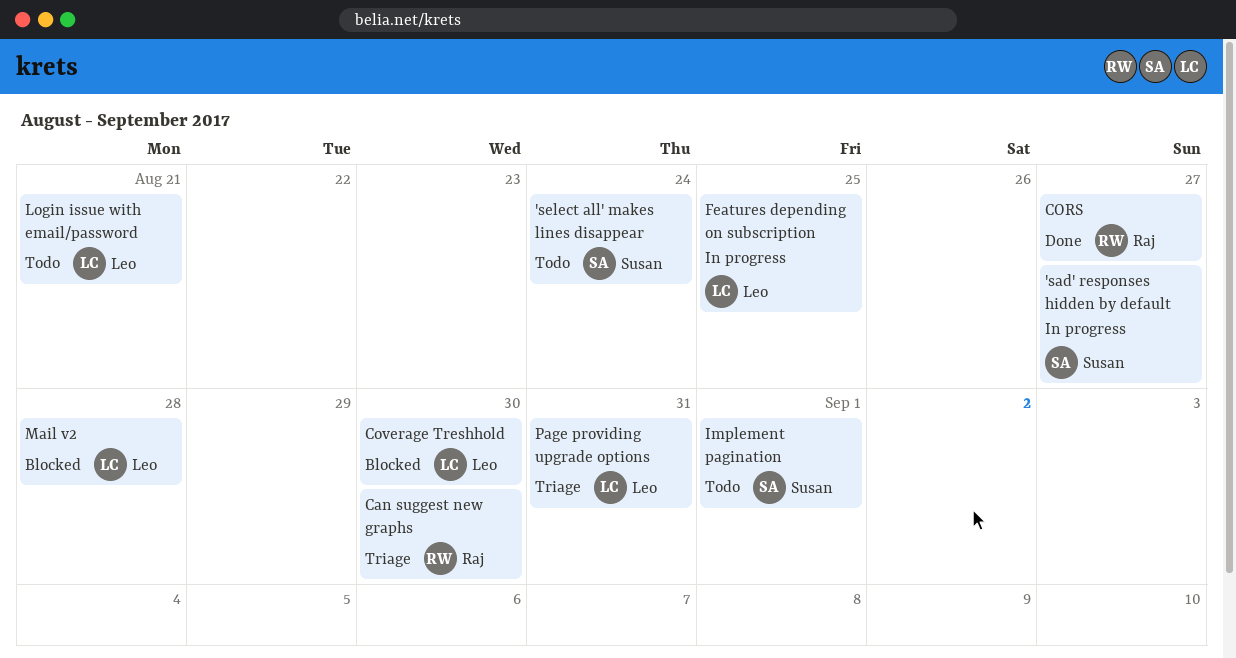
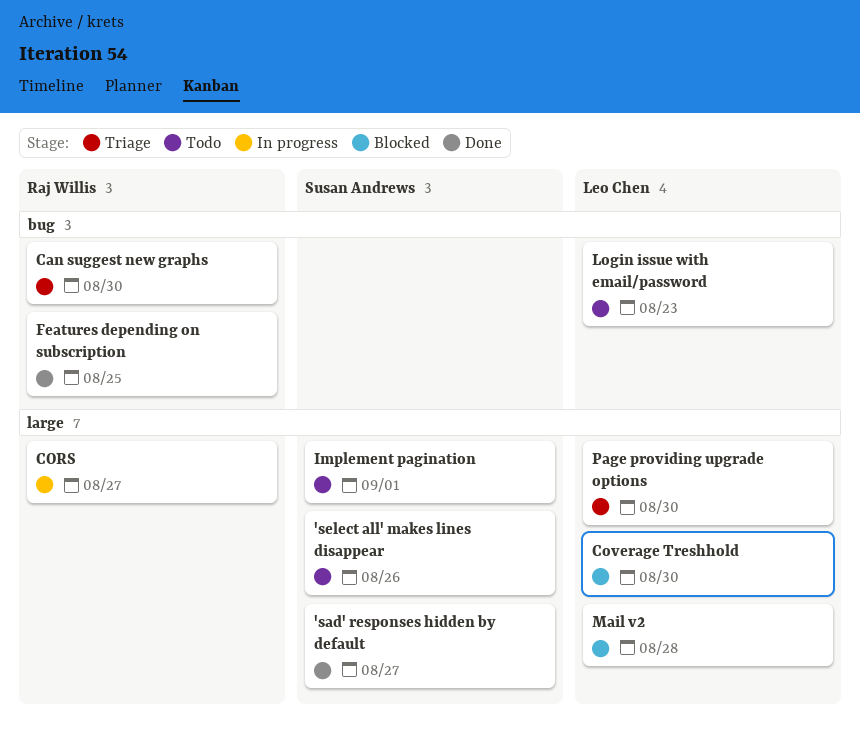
'sad' responses hidden by default, status: In progress -> Done
'select all' makes lines disappear, due: Aug 24 -> Aug 26
CORS, status: Done -> In progress
Features depending on subscription, status: In progress -> Done
Features depending on subscription, owner: Leo Chen -> Raj Willis
Login issue with email/password, due: Aug 21 -> Aug 23
Page providing upgrade options, due: Aug 31 -> Aug 30

